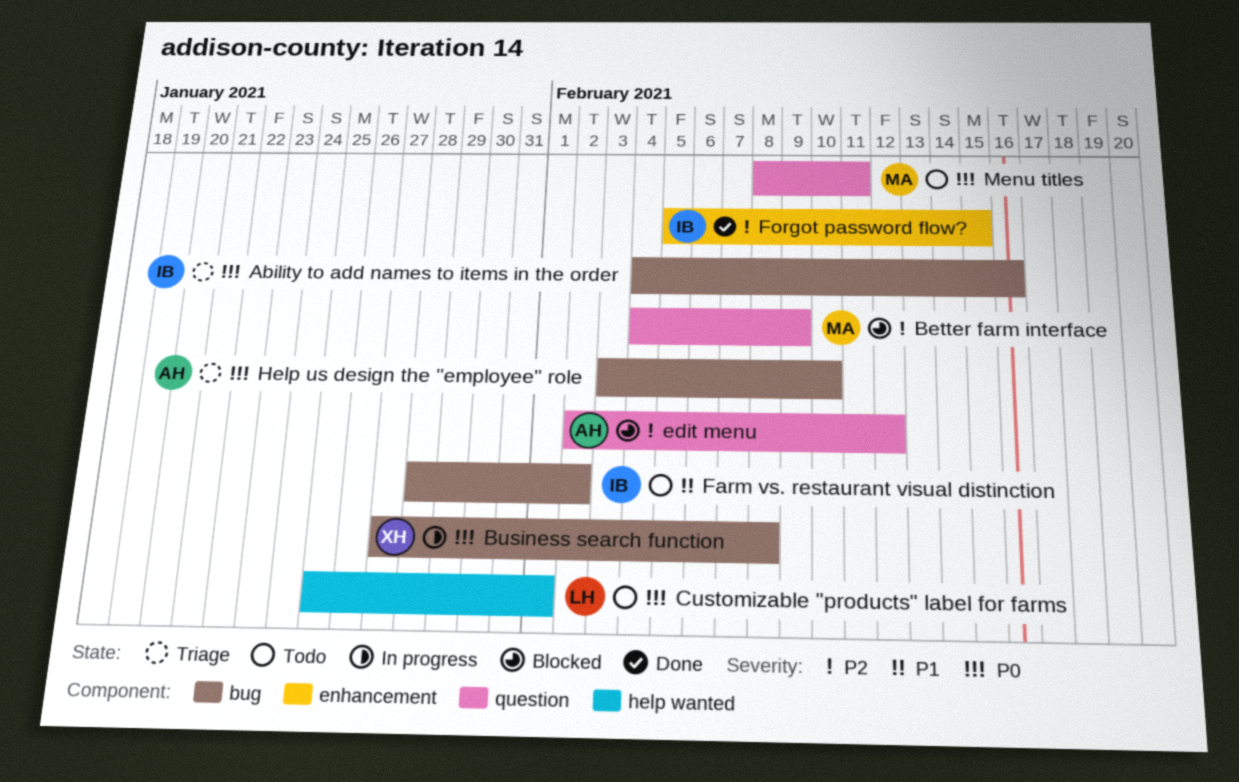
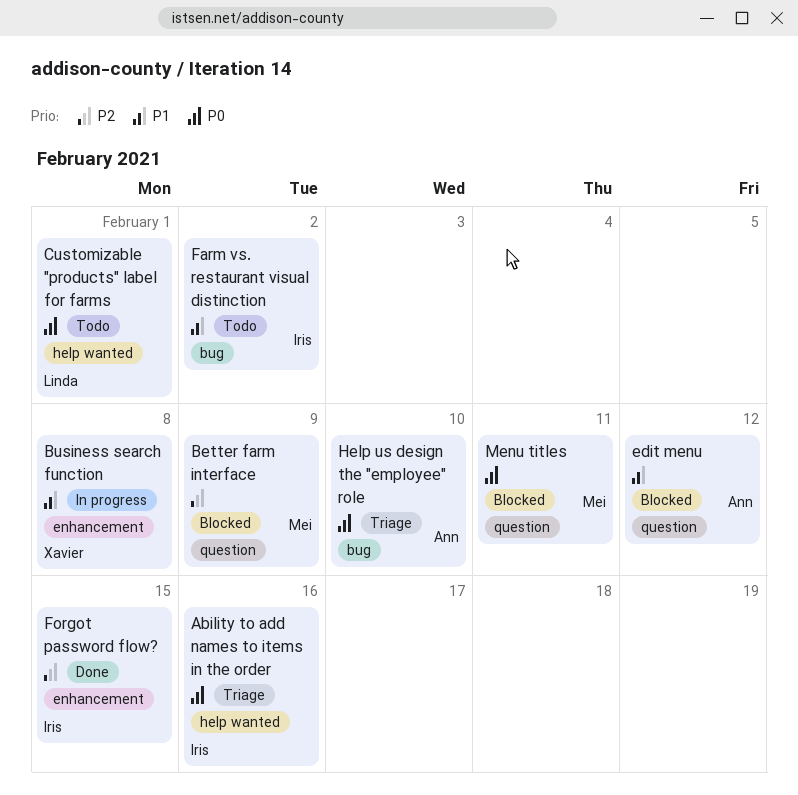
Ability to add names to items in the order, label: bug -> help wanted
Business search function, priority: P0 -> P1
Business search function, label: bug -> enhancement
edit menu, priority: P2 -> P1
Menu titles, status: Todo -> Blocked

